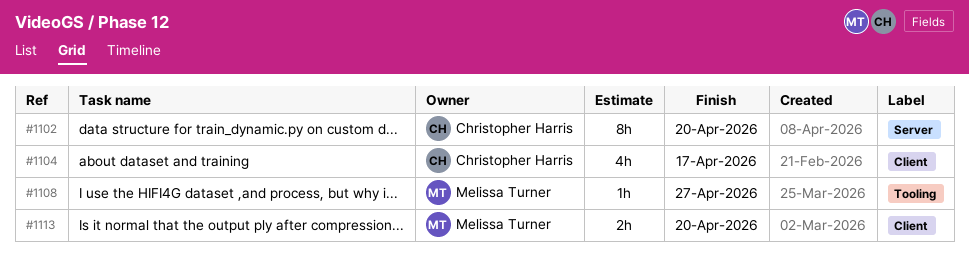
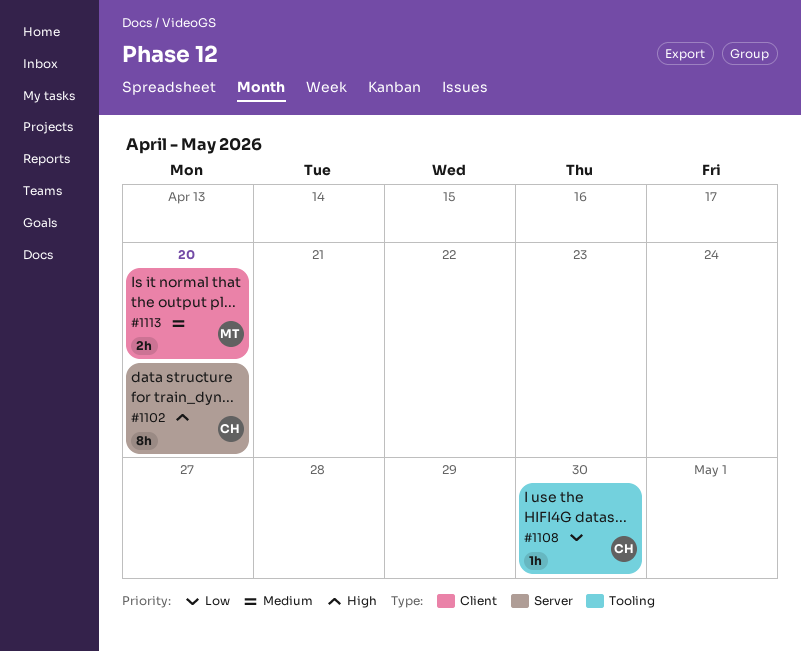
#1104: present -> none
#1108, owner: Melissa Turner -> Christopher Harris
#1108, due: Apr 27 -> Apr 30

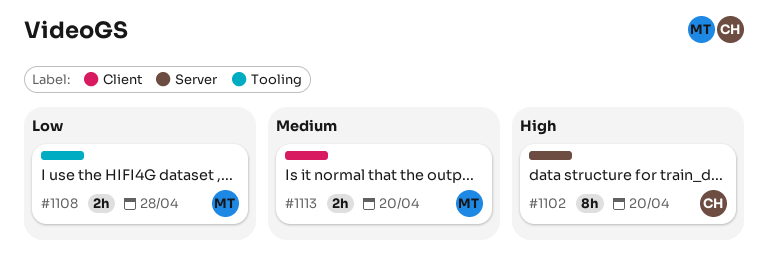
#1108, owner: CH -> MT
#1108, estimate: 1h -> 2h
#1108, due: Apr 30 -> Apr 28

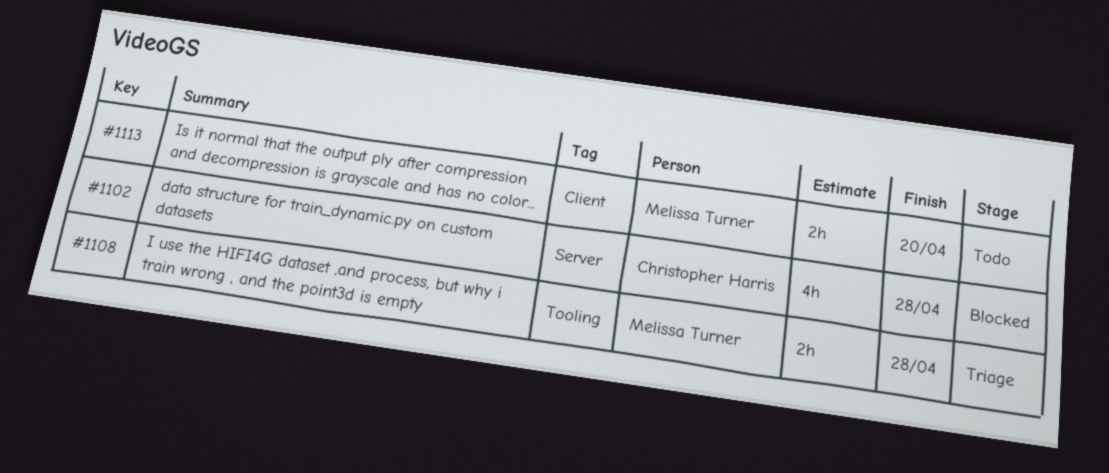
#1102, estimate: 8h -> 4h
#1102, due: Apr 20 -> Apr 28

